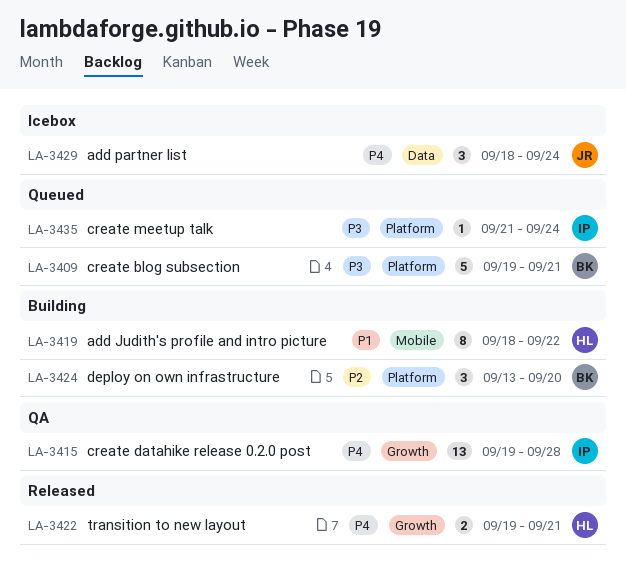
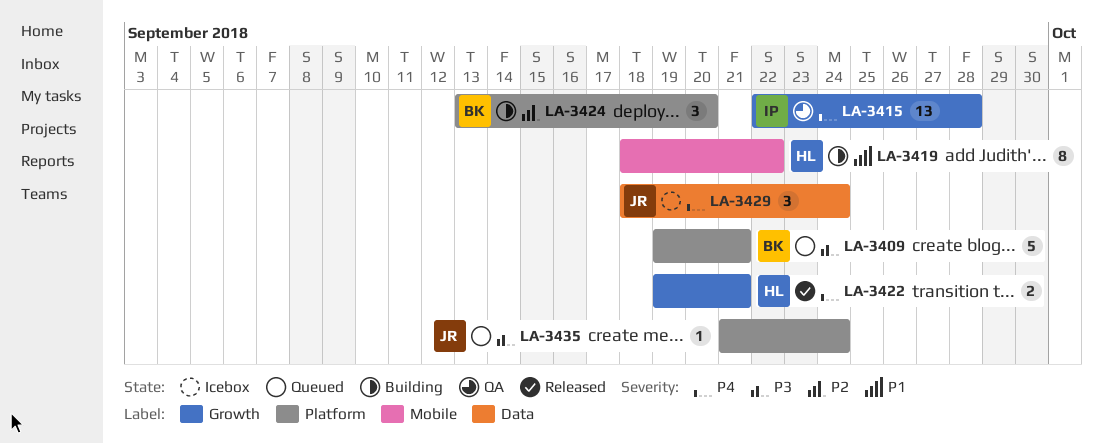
LA-3415, start: Sep 19 -> Sep 22
LA-3435, owner: IP -> JR

